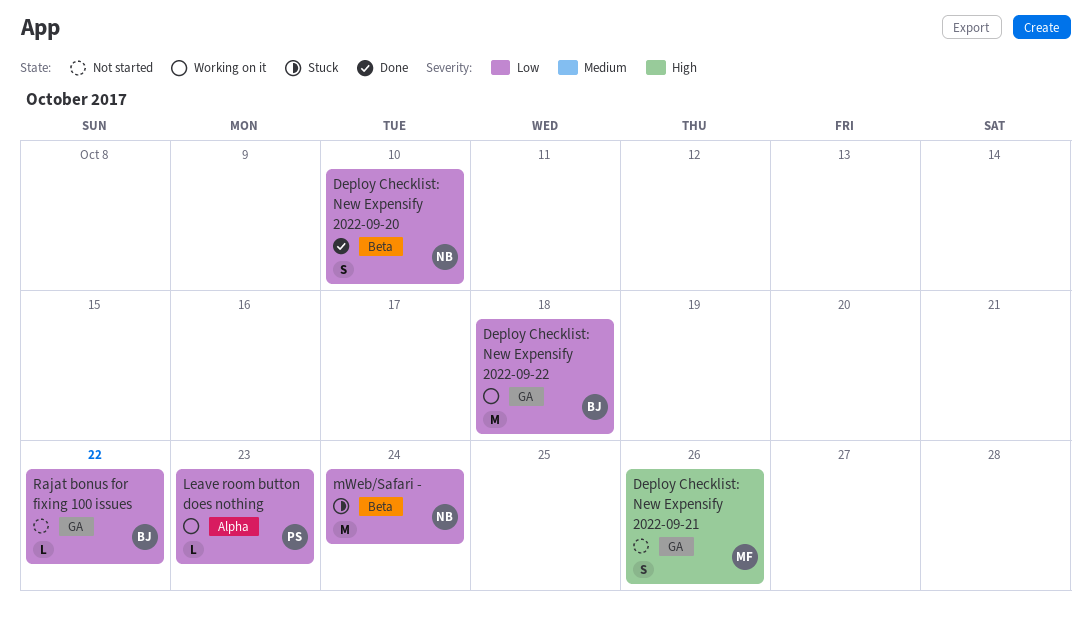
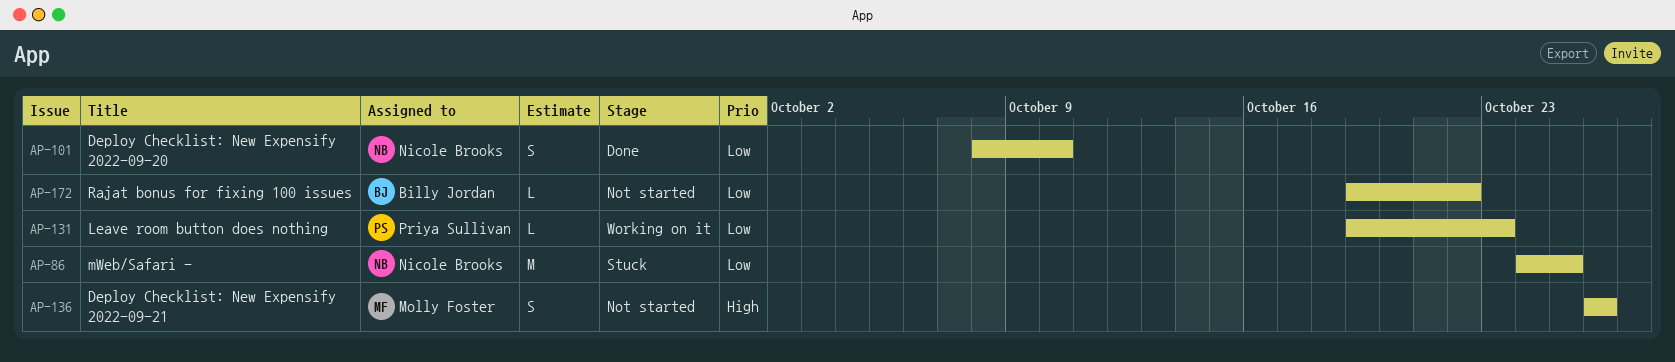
Deploy Checklist: New Expensify 2022-09-22: present -> none
mWeb/Safari -, due: Oct 24 -> Oct 25

